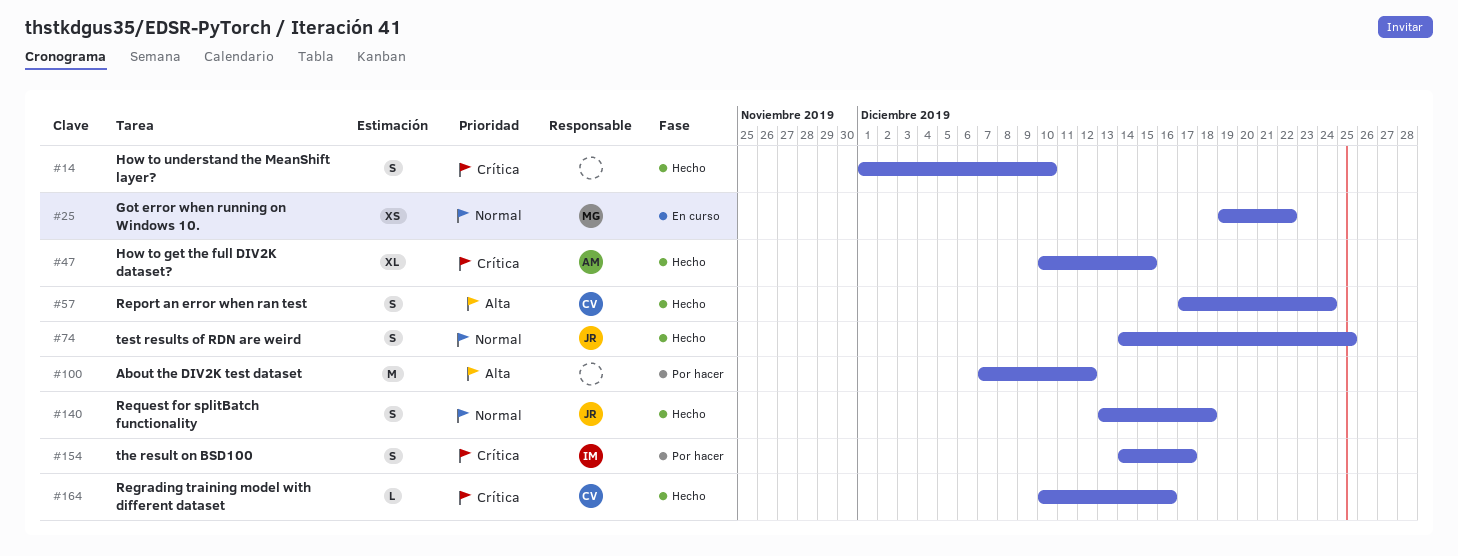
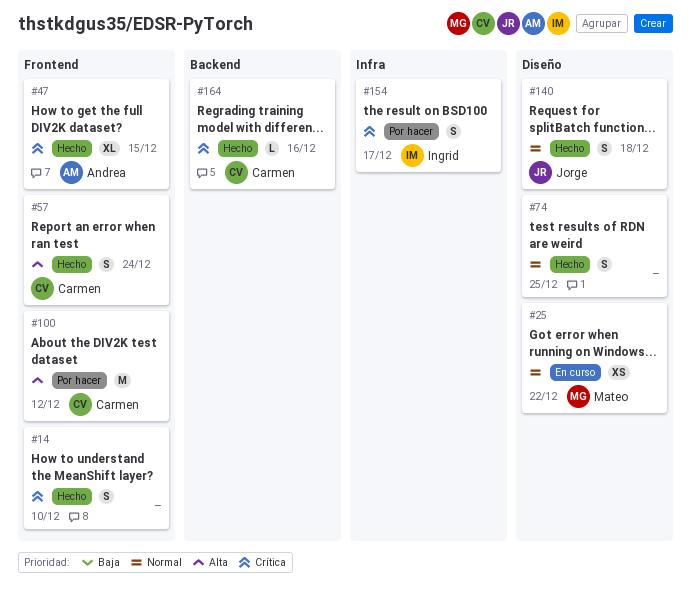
#74, owner: Jorge -> none
#100, owner: none -> Carmen

